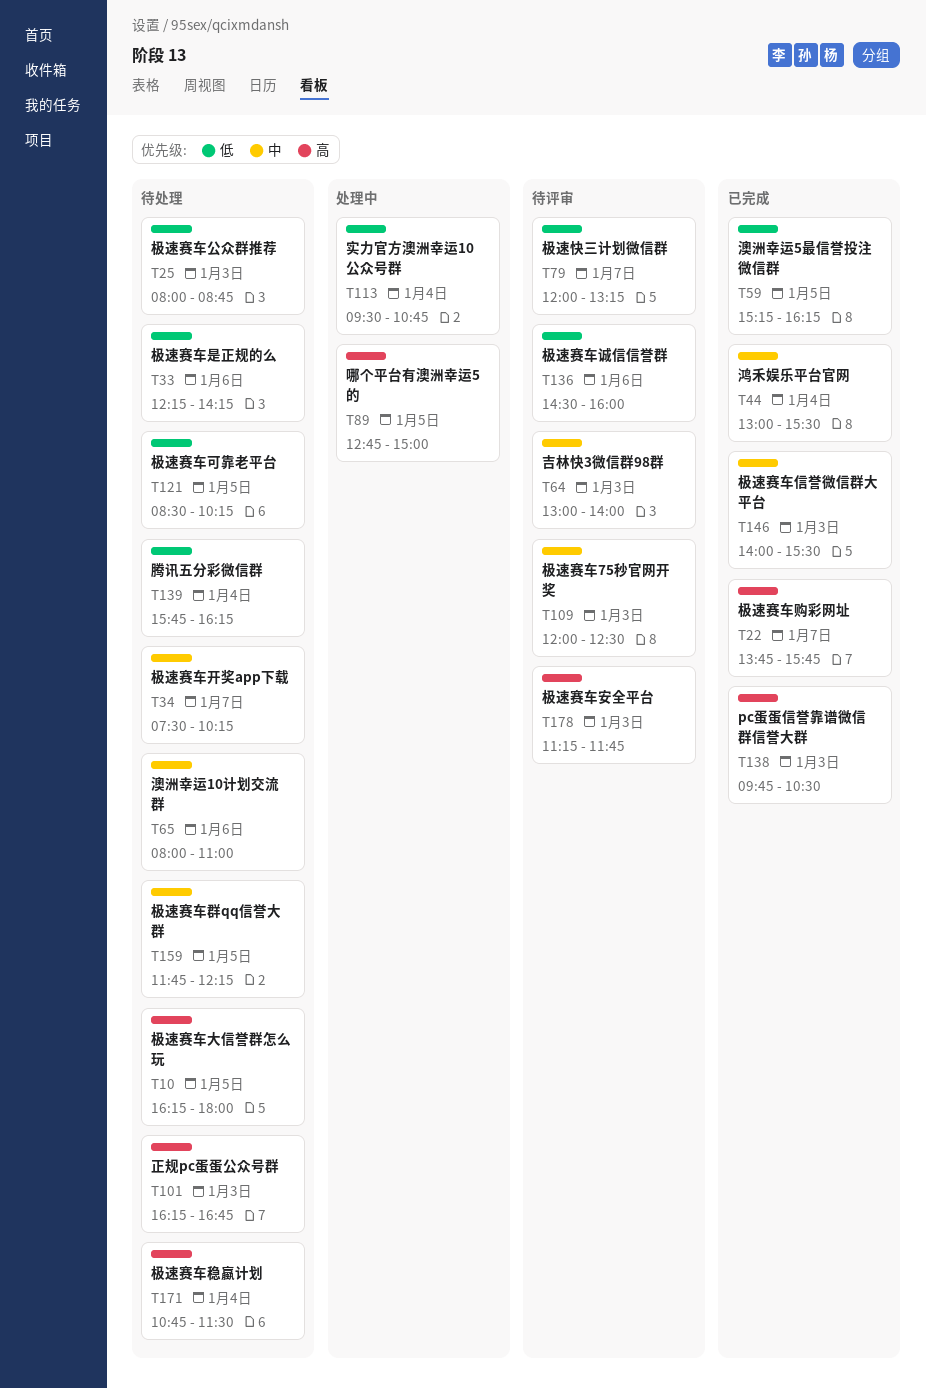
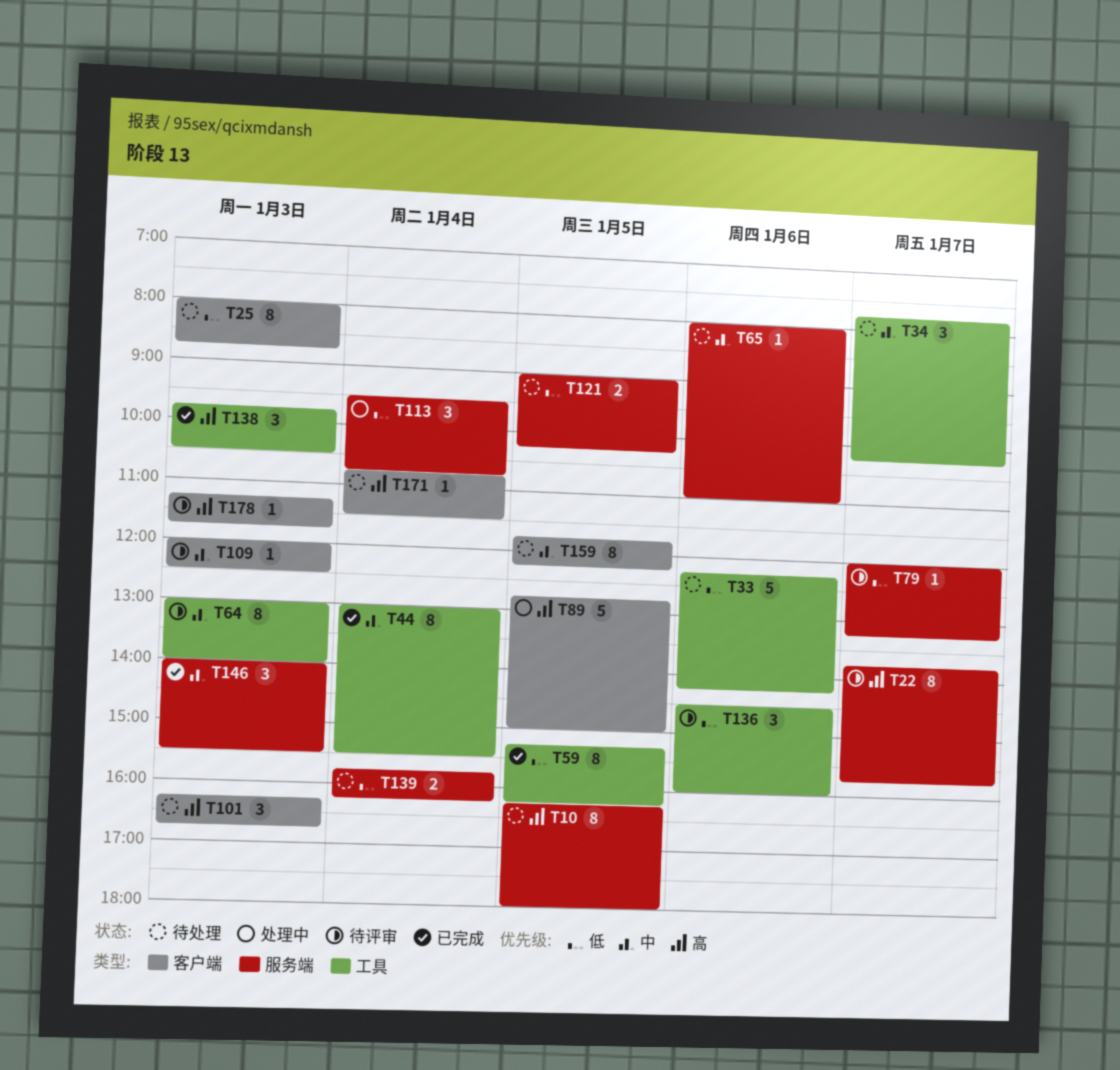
T22, status: 已完成 -> 待评审
T34, begins: 07:30 -> 07:45
T121, begins: 08:30 -> 09:00

